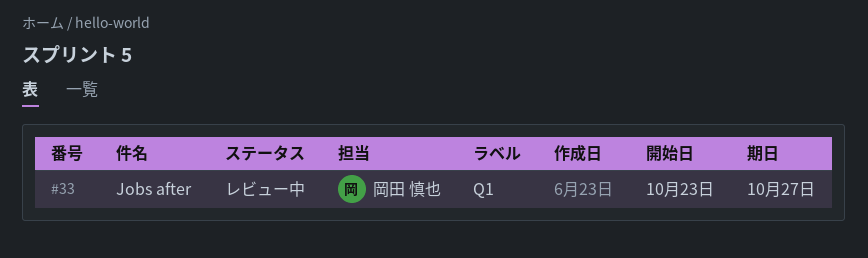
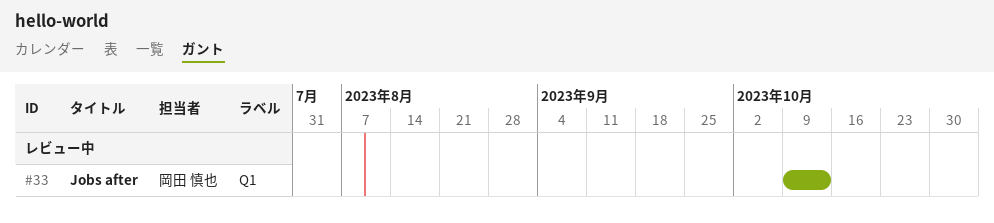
#33, start: Oct 23 -> Oct 9
#33, due: Oct 27 -> Oct 13

